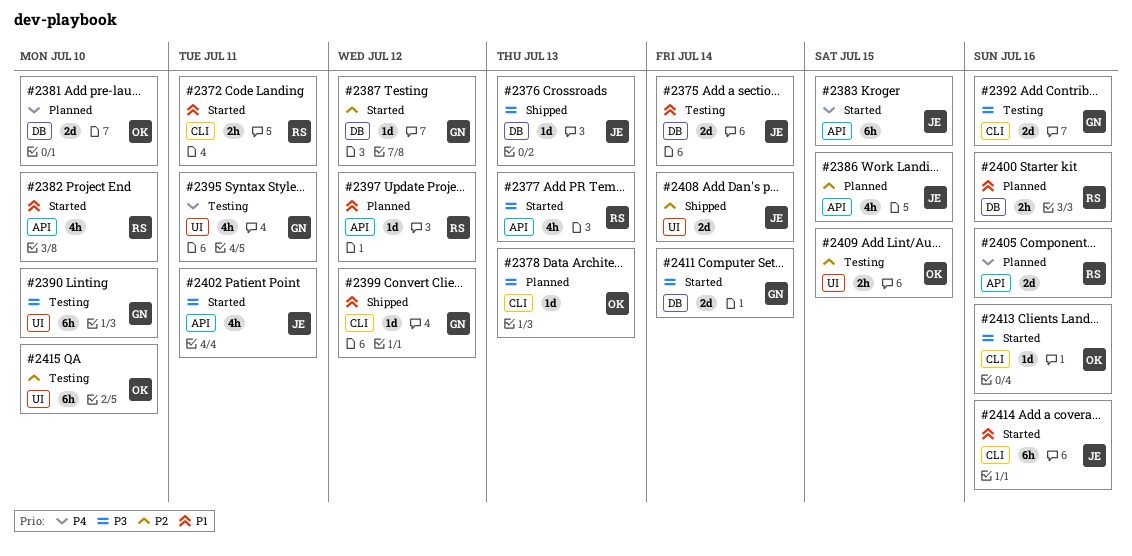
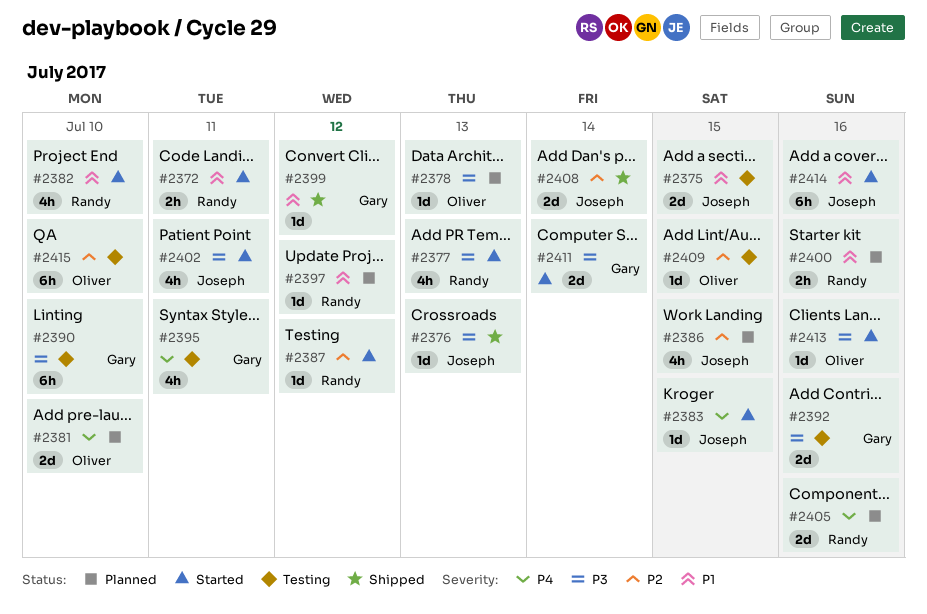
#2375, due: Jul 14 -> Jul 15
#2383, estimate: 6h -> 1d
#2387, owner: Gary -> Randy
#2409, estimate: 2h -> 1d

